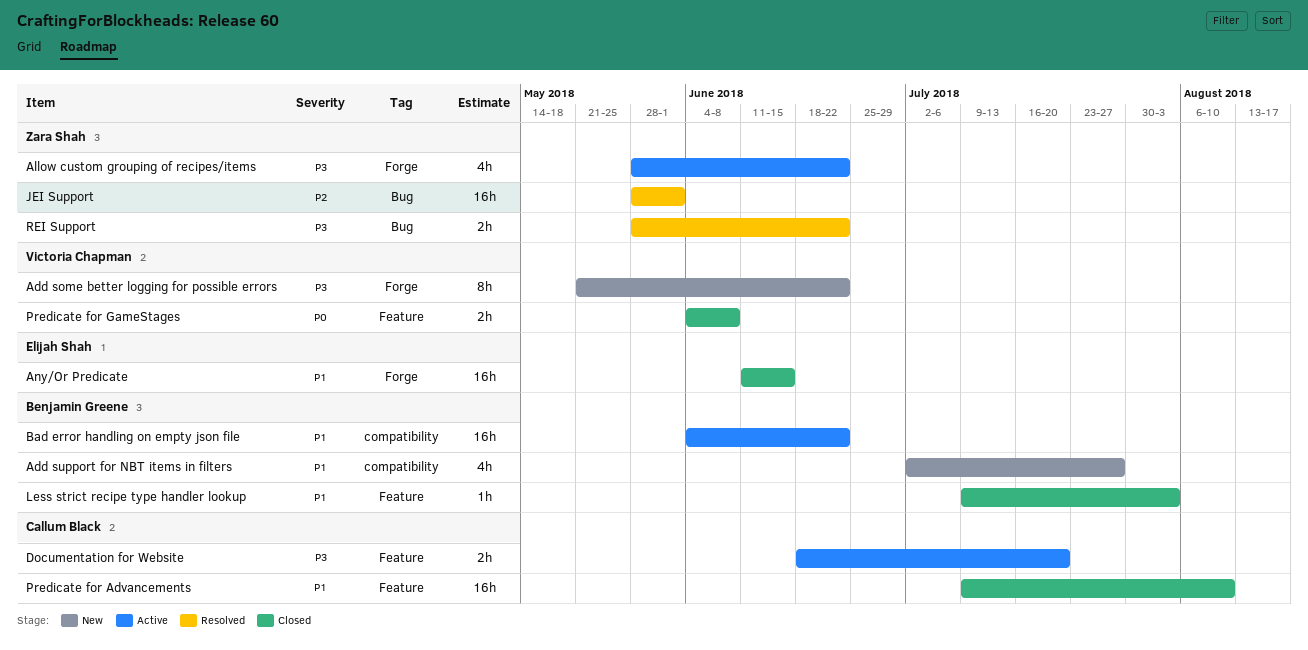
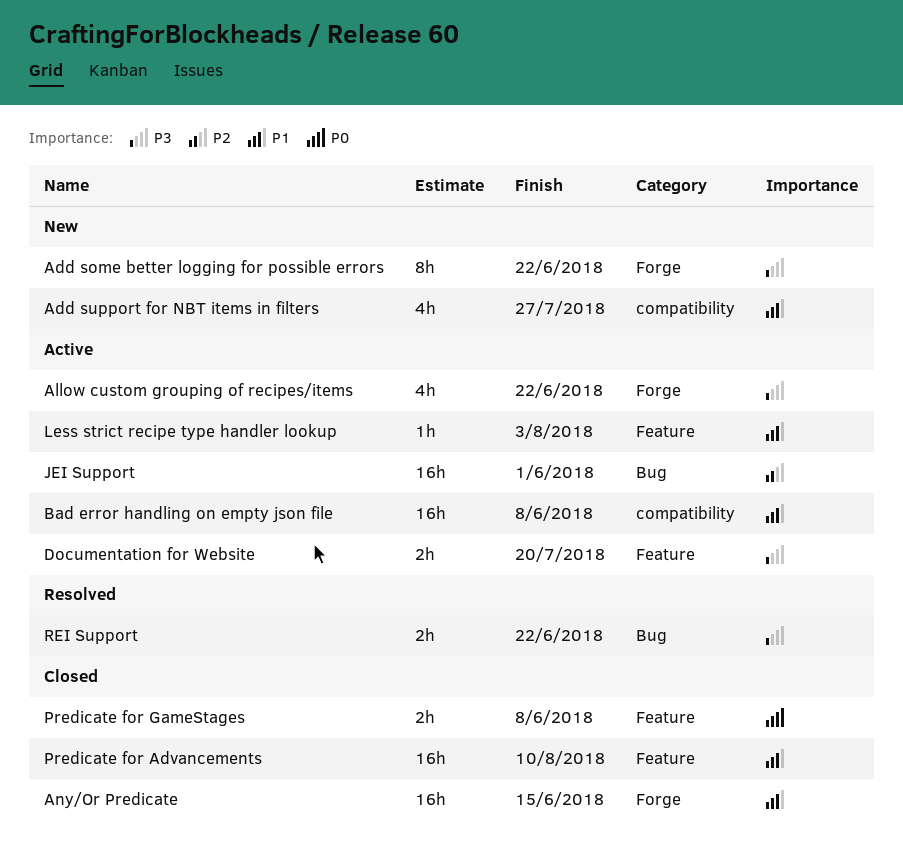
Bad error handling on empty json file, due: Jun 22 -> Jun 8
JEI Support, status: Resolved -> Active
Less strict recipe type handler lookup, status: Closed -> Active

